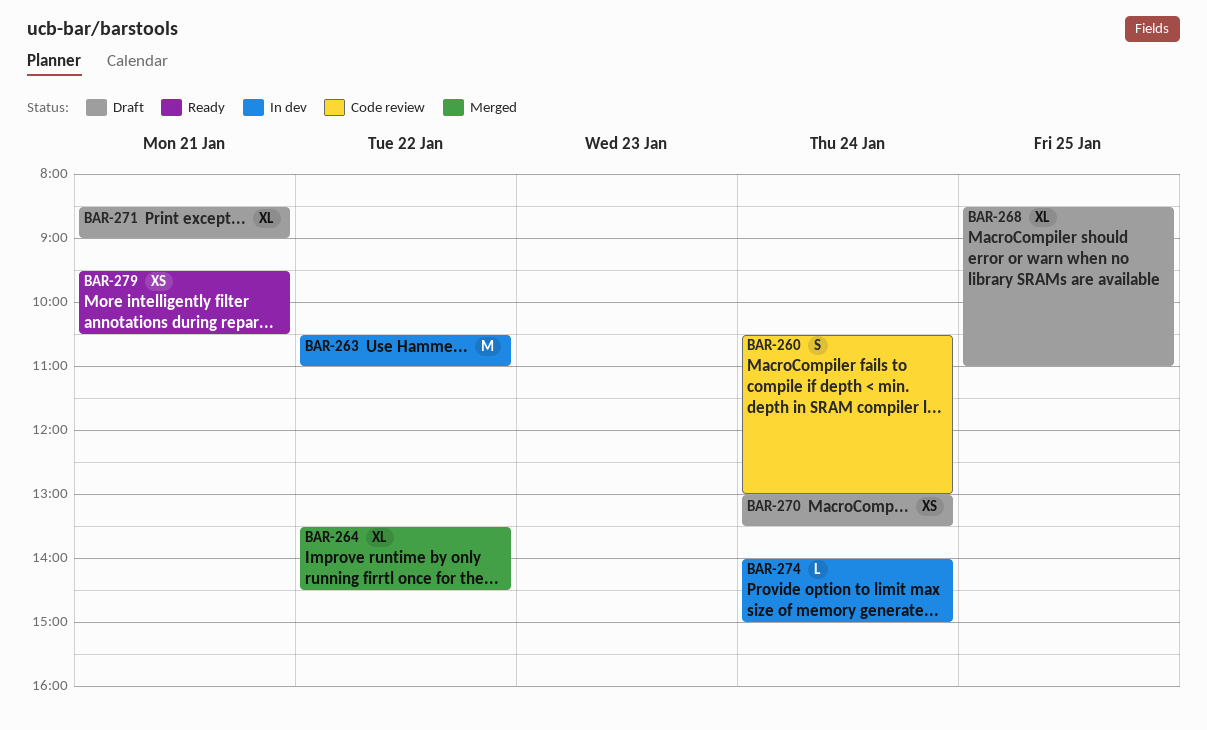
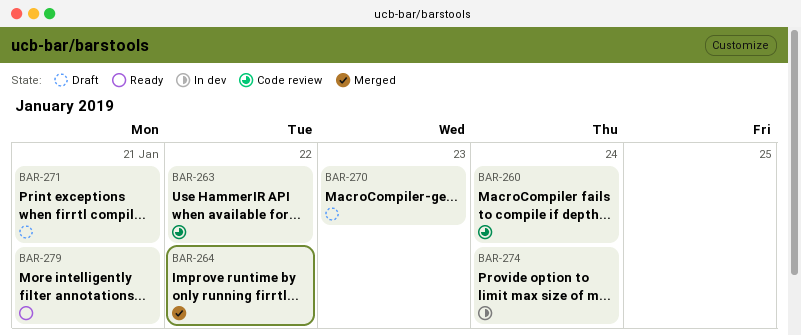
BAR-263, status: In dev -> Code review
BAR-268: present -> none
BAR-270, day: Jan 24 -> Jan 23

